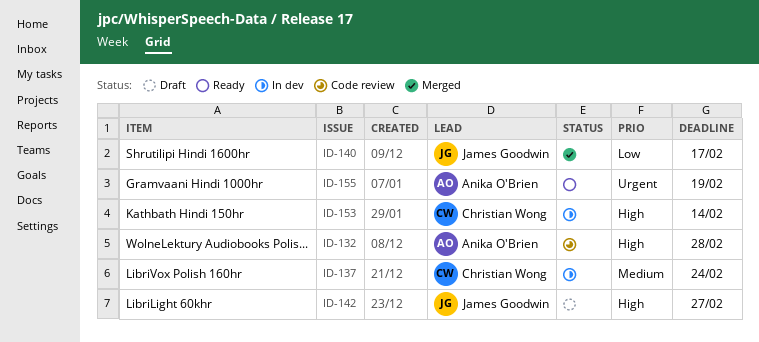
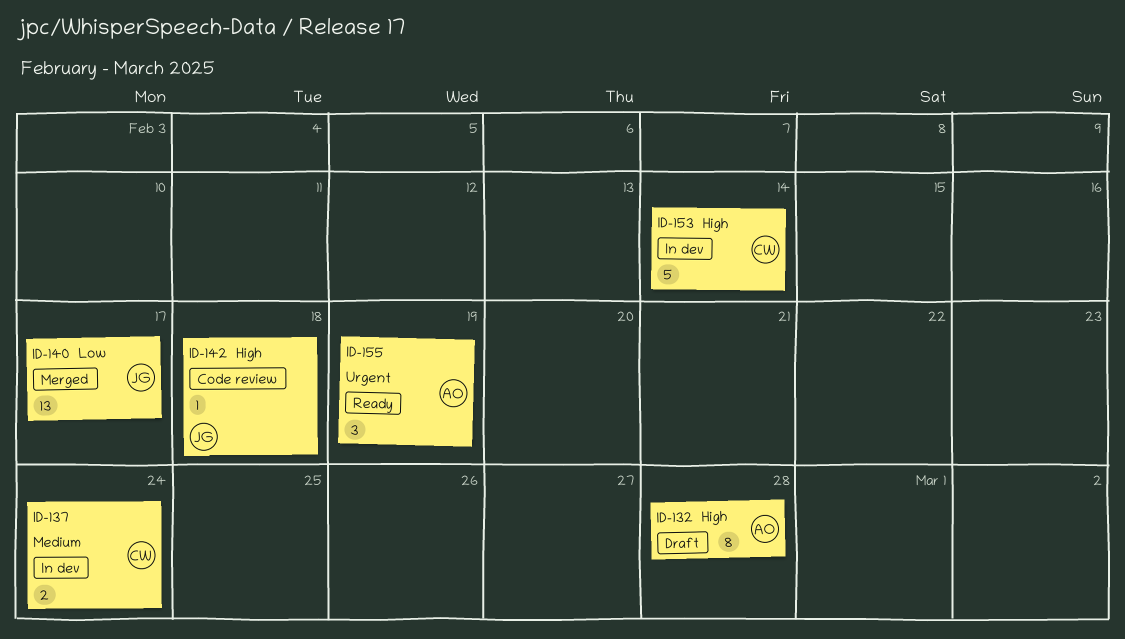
ID-132, status: Code review -> Draft
ID-142, status: Draft -> Code review
ID-142, due: Feb 27 -> Feb 18

